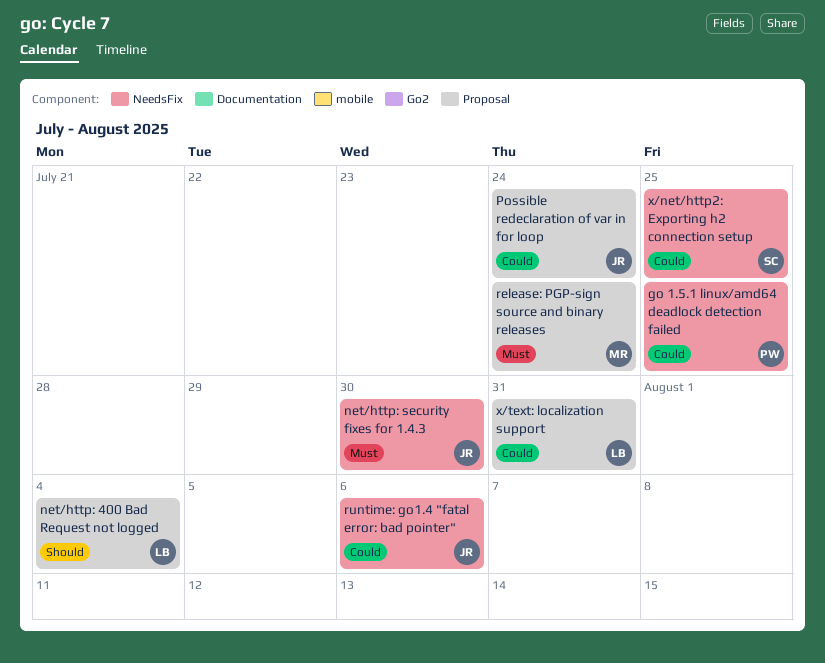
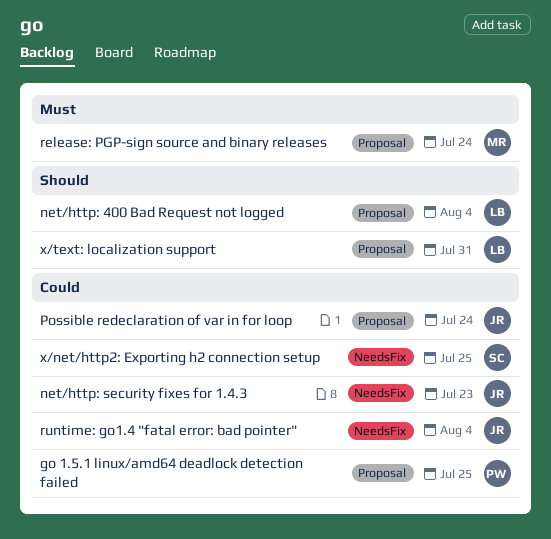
go 1.5.1 linux/amd64 deadlock detection failed, label: NeedsFix -> Proposal
net/http: security fixes for 1.4.3, priority: Must -> Could
net/http: security fixes for 1.4.3, due: Jul 30 -> Jul 23
runtime: go1.4 "fatal error: bad pointer", due: Aug 6 -> Aug 4
x/text: localization support, priority: Could -> Should

